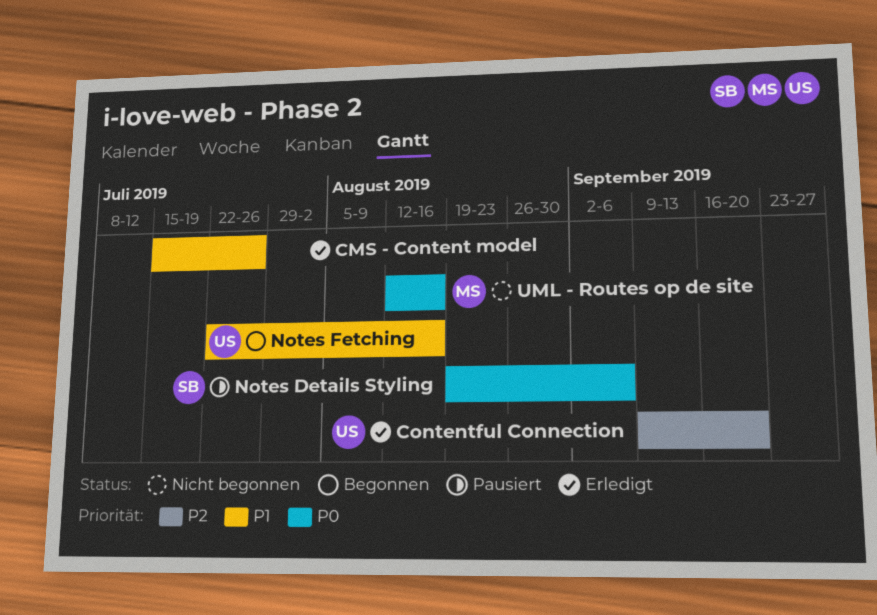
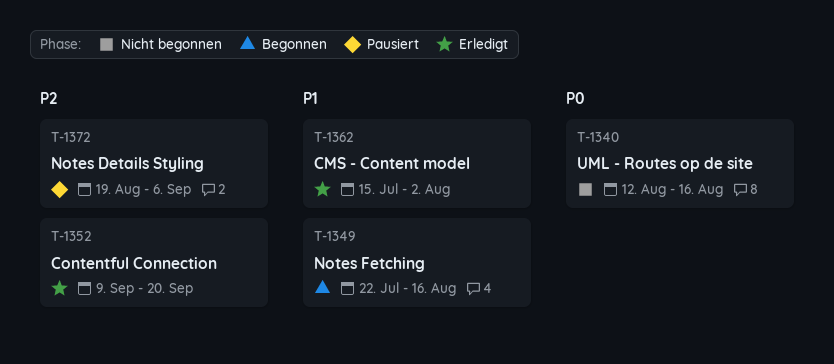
CMS - Content model, due: Jul 26 -> Aug 2
Notes Details Styling, priority: P0 -> P2

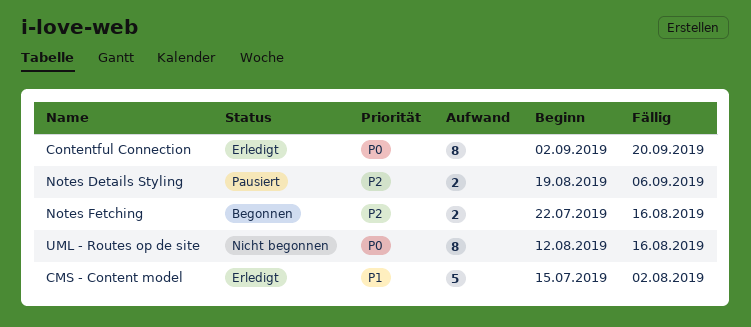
Contentful Connection, priority: P2 -> P0
Contentful Connection, start: Sep 9 -> Sep 2
Notes Fetching, priority: P1 -> P2

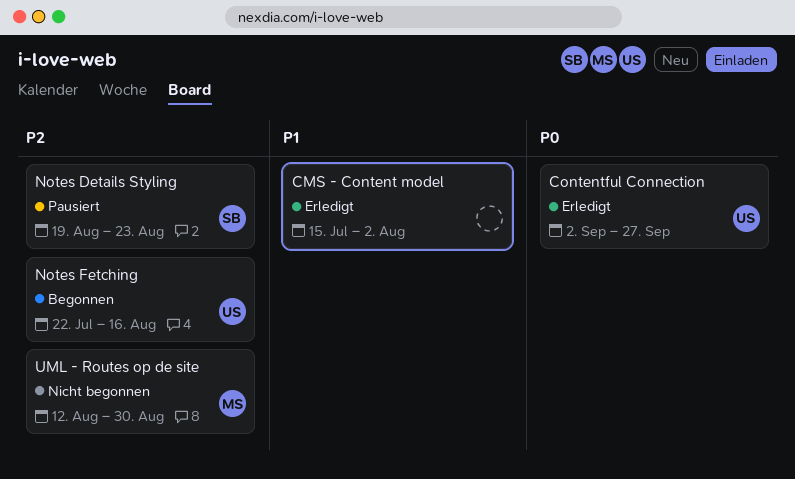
Contentful Connection, due: Sep 20 -> Sep 27
Notes Details Styling, due: Sep 6 -> Aug 23
UML - Routes op de site, priority: P0 -> P2
UML - Routes op de site, due: Aug 16 -> Aug 30

